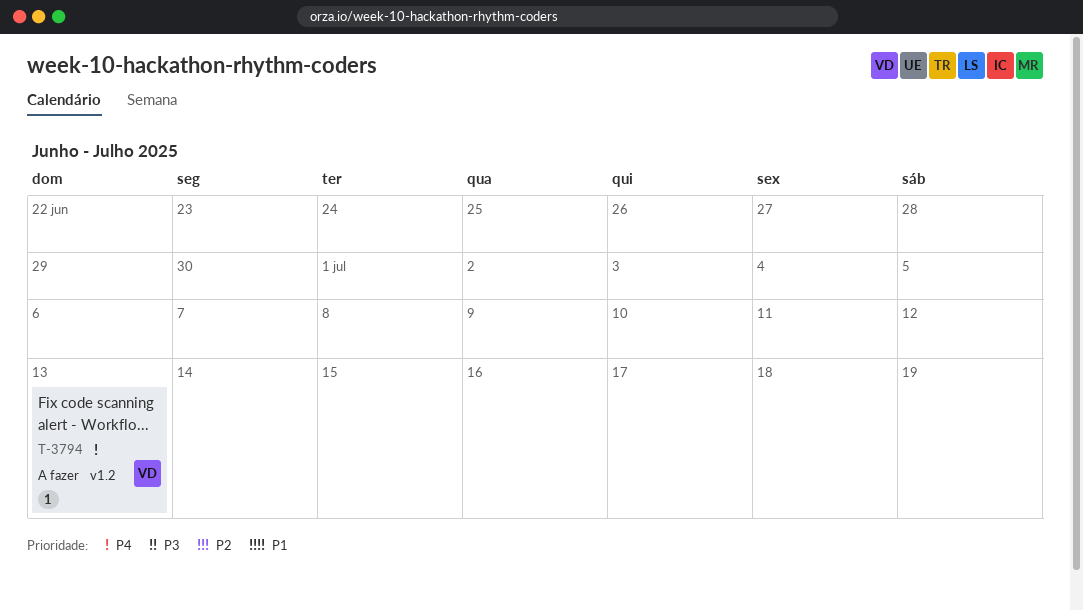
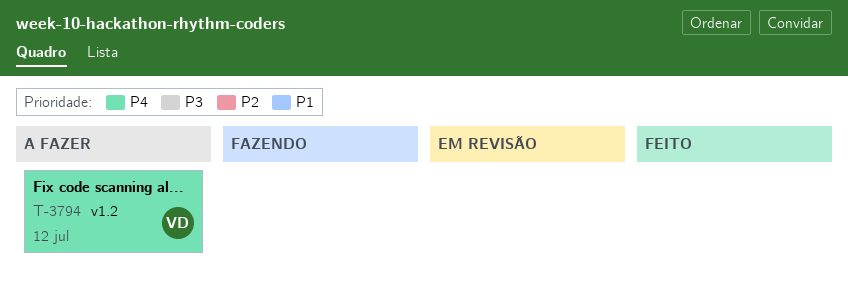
T-3794, due: Jul 13 -> Jul 12

